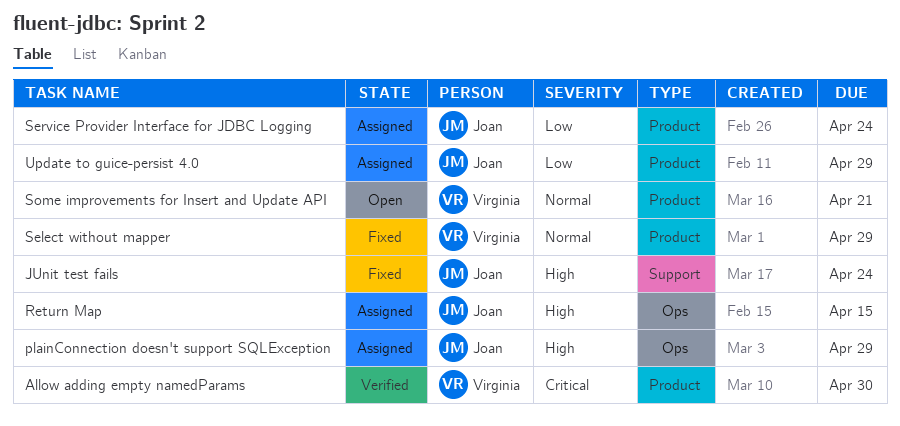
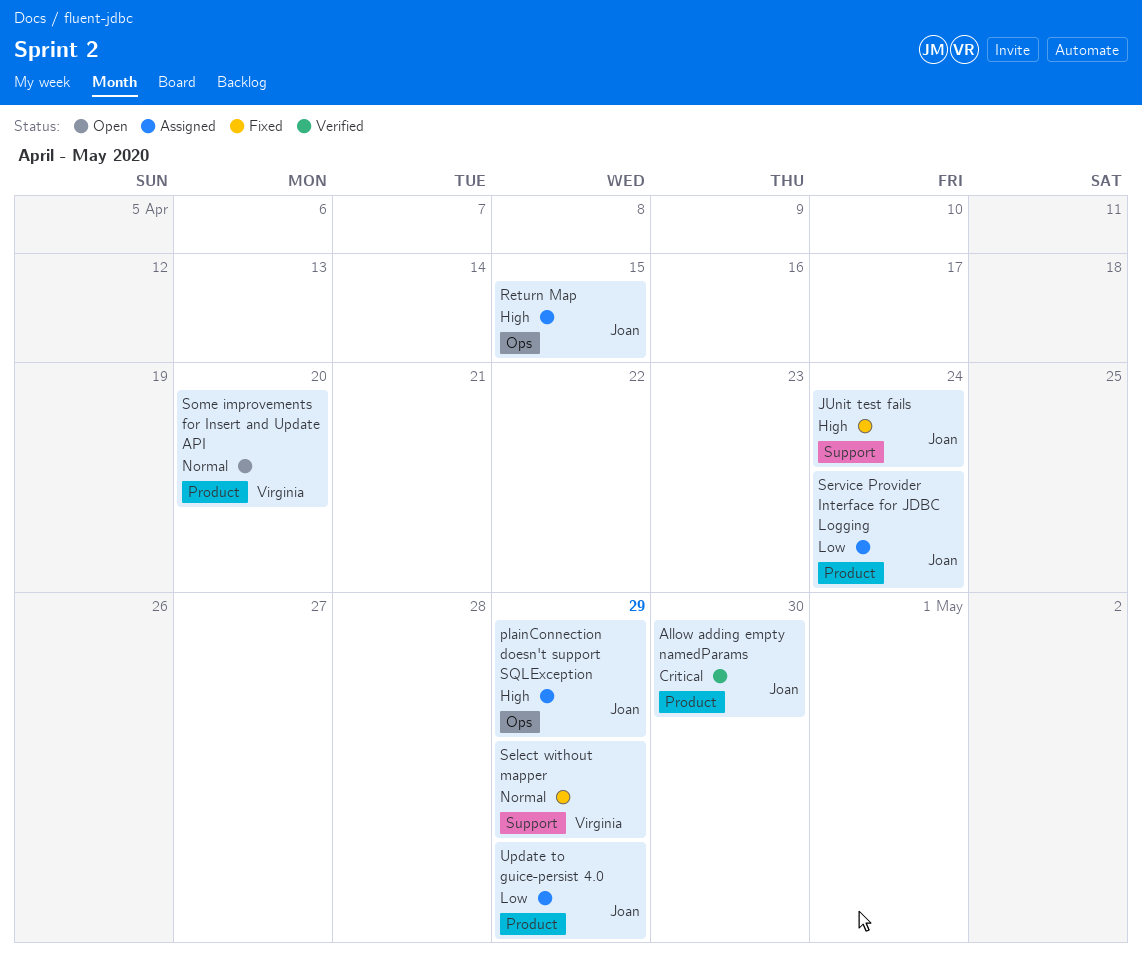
Allow adding empty namedParams, owner: Virginia -> Joan
Select without mapper, label: Product -> Support
Some improvements for Insert and Update API, due: Apr 21 -> Apr 20

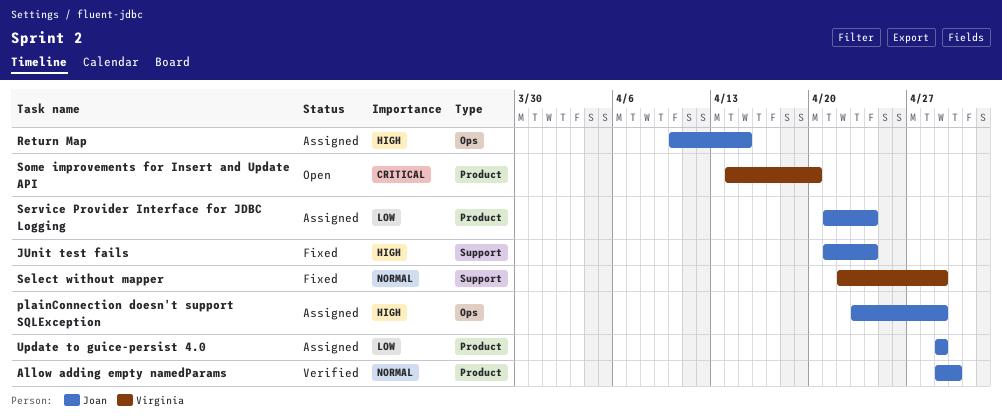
Allow adding empty namedParams, priority: Critical -> Normal
Some improvements for Insert and Update API, priority: Normal -> Critical

